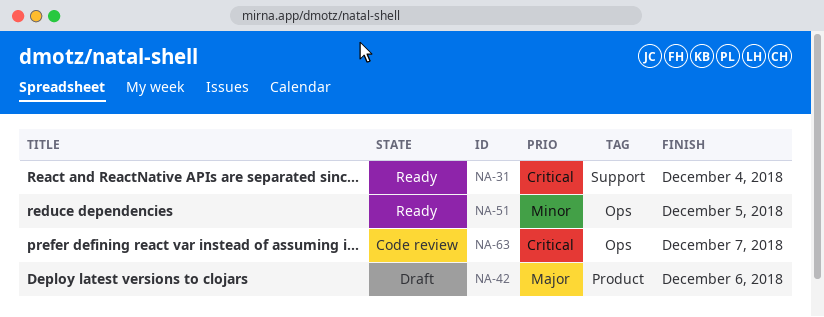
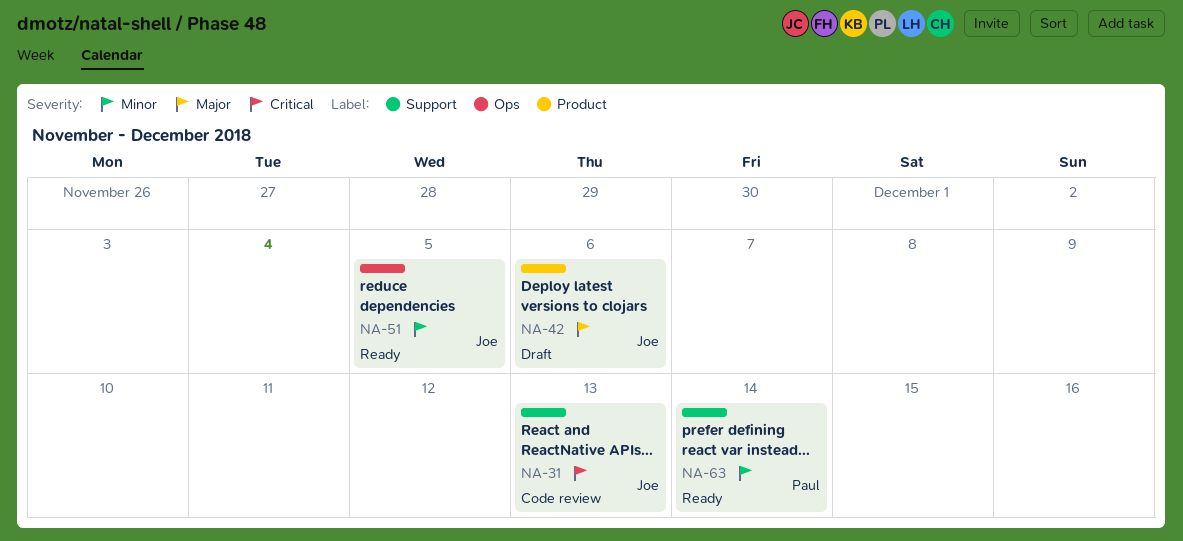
NA-31, status: Ready -> Code review
NA-31, due: Dec 4 -> Dec 13
NA-63, status: Code review -> Ready
NA-63, priority: Critical -> Minor
NA-63, label: Ops -> Support
NA-63, due: Dec 7 -> Dec 14

